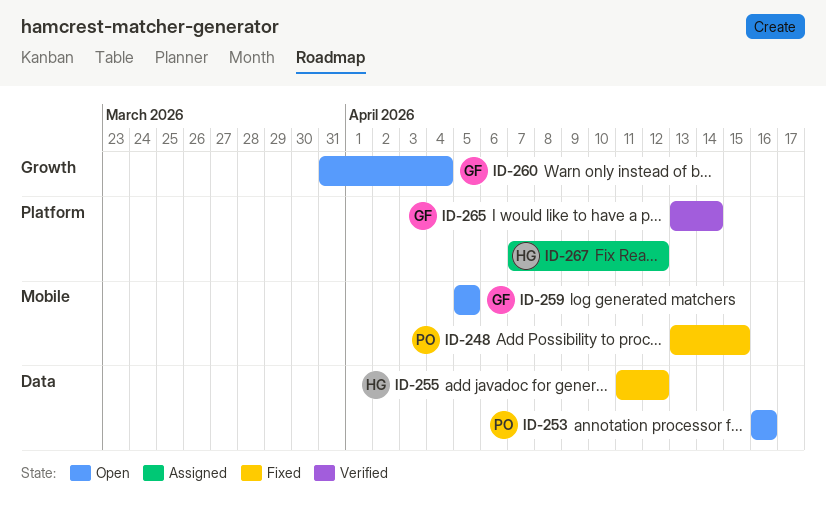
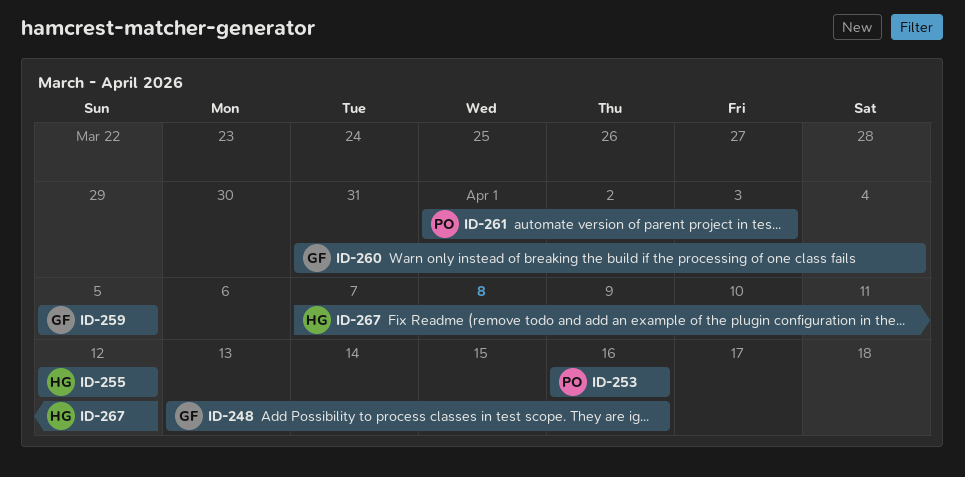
ID-248, owner: PO -> GF
ID-248, due: Apr 15 -> Apr 16
ID-255, start: Apr 11 -> Apr 12
ID-261: none -> present
ID-265: present -> none

